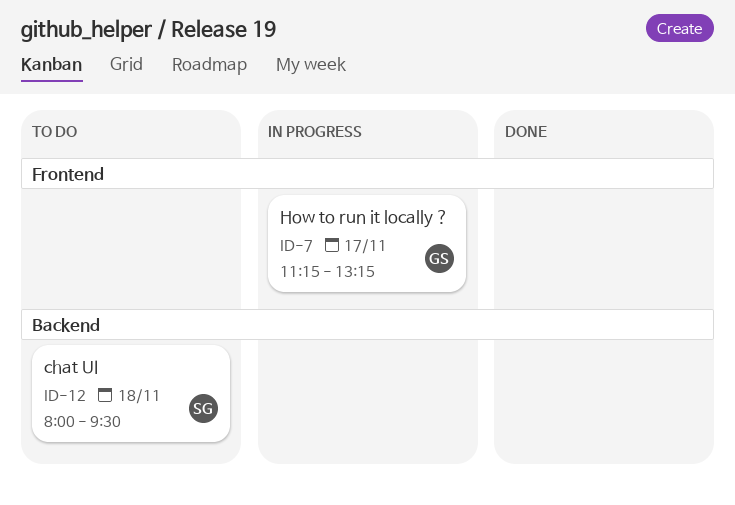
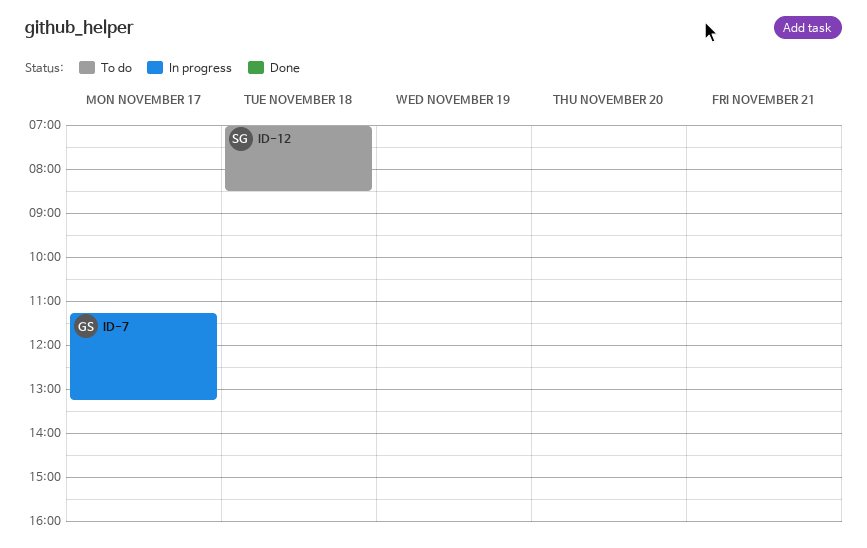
ID-12, begins: 08:00 -> 07:00
ID-12, ends: 09:30 -> 08:30

